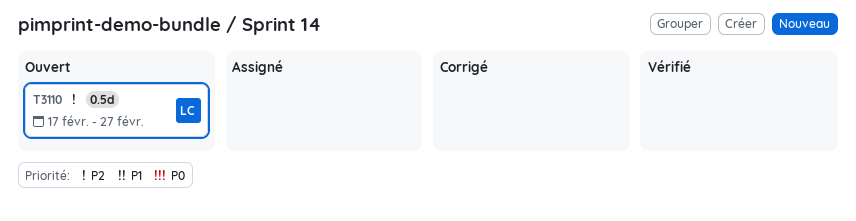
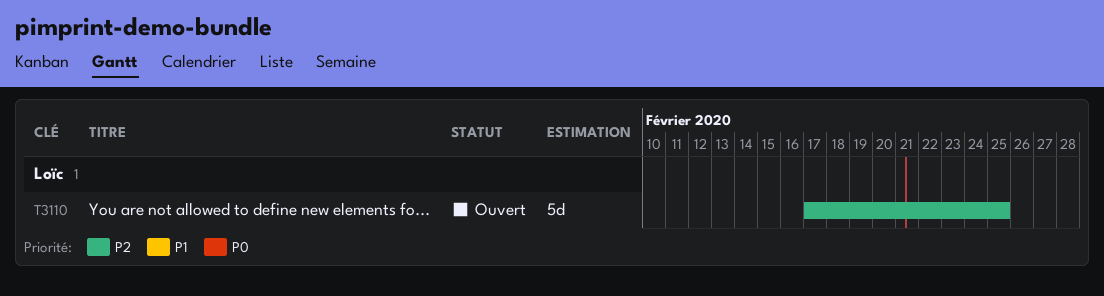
T3110, estimate: 0.5d -> 5d
T3110, due: Feb 27 -> Feb 25

